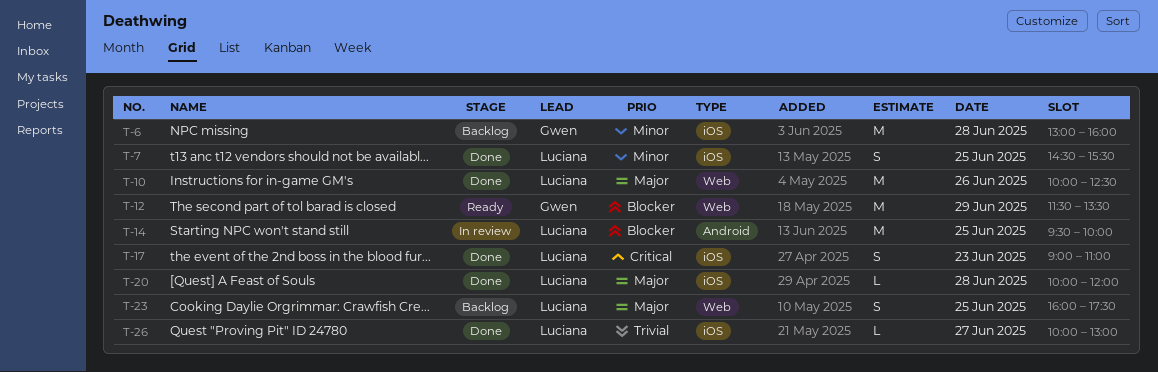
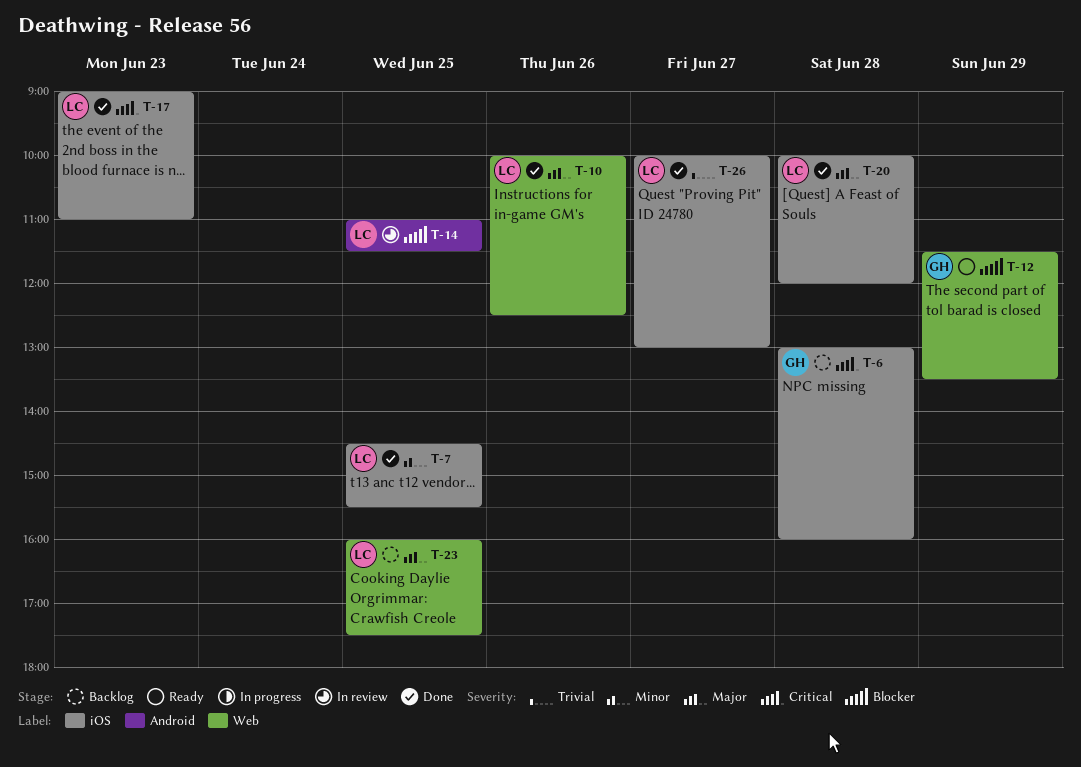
T-6, priority: Minor -> Critical
T-14, begins: 09:30 -> 11:00
T-14, ends: 10:00 -> 11:30

